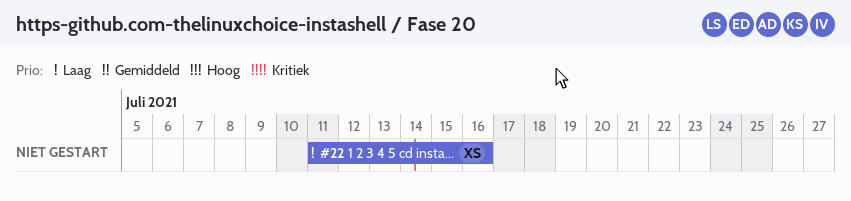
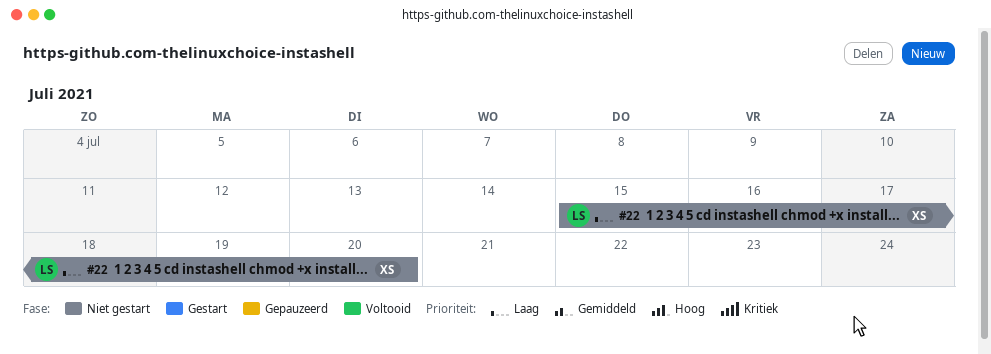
#22, start: Jul 11 -> Jul 15
#22, due: Jul 16 -> Jul 20

